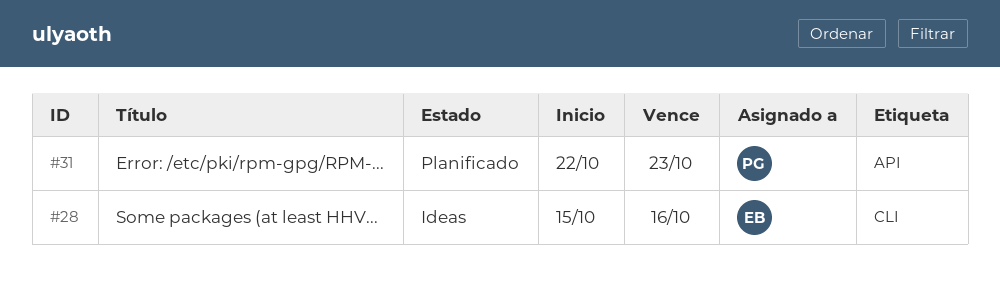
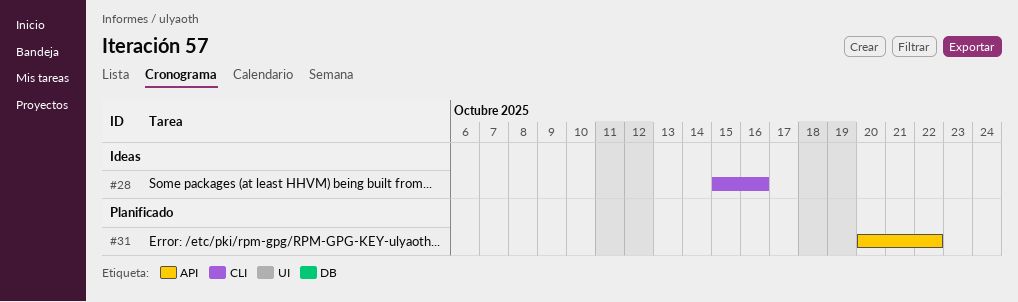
#31, start: Oct 22 -> Oct 20
#31, due: Oct 23 -> Oct 22

